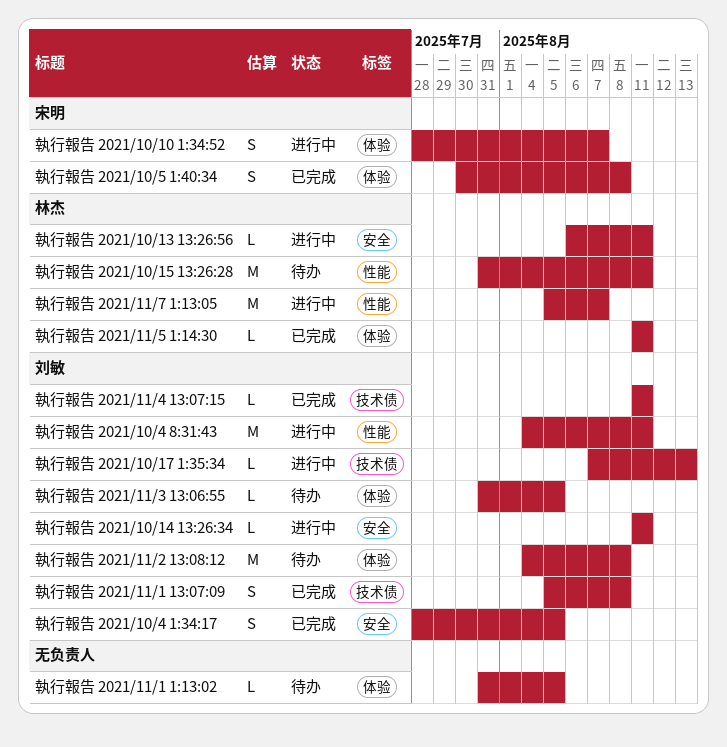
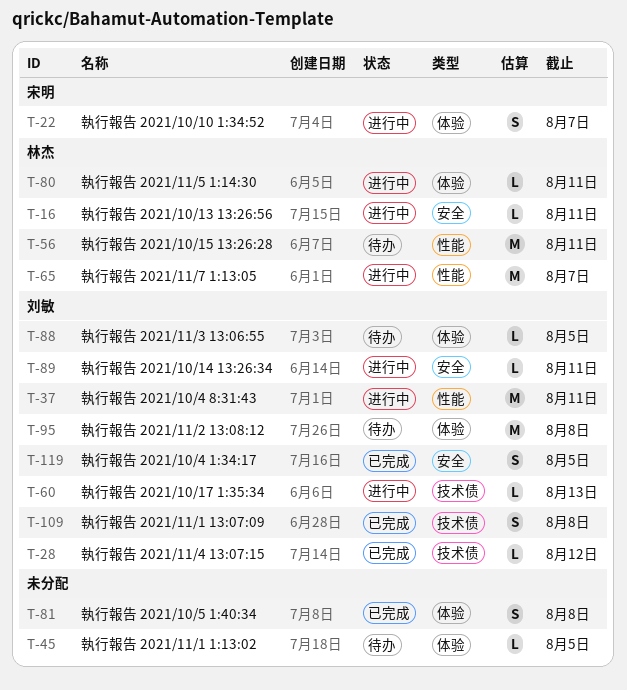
執行報告 2021/10/5 1:40:34, owner: 宋明 -> none
執行報告 2021/11/4 13:07:15, due: Aug 11 -> Aug 12
執行報告 2021/11/5 1:14:30, status: 已完成 -> 进行中

